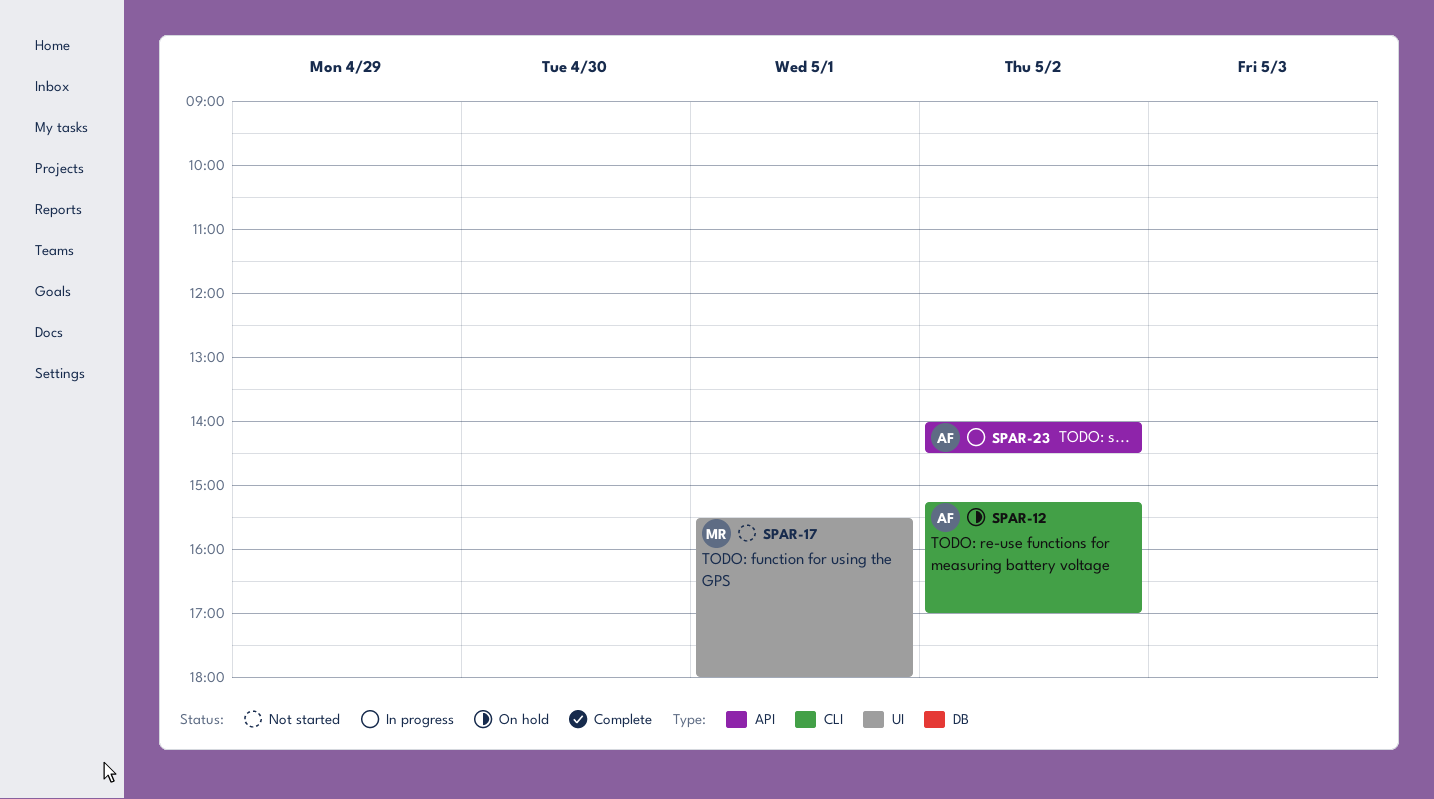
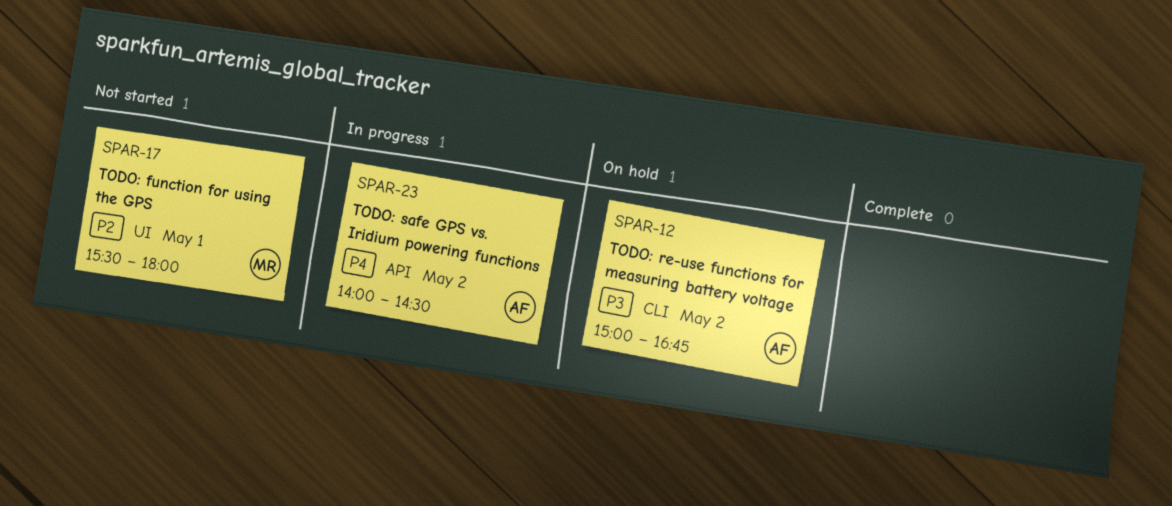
SPAR-12, begins: 15:15 -> 15:00
SPAR-12, ends: 17:00 -> 16:45

